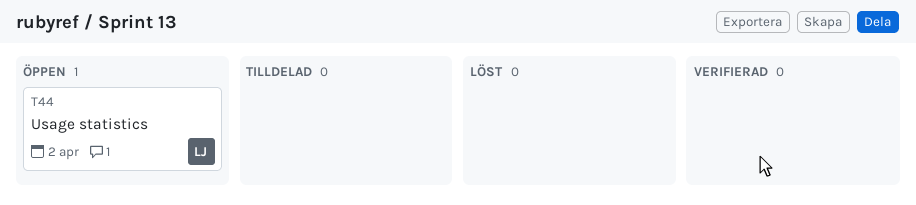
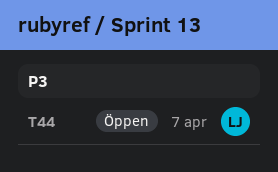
T44, due: Apr 2 -> Apr 7

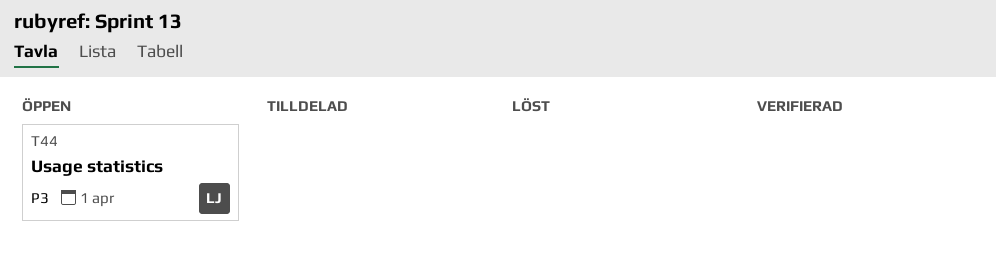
T44, due: Apr 7 -> Apr 1

